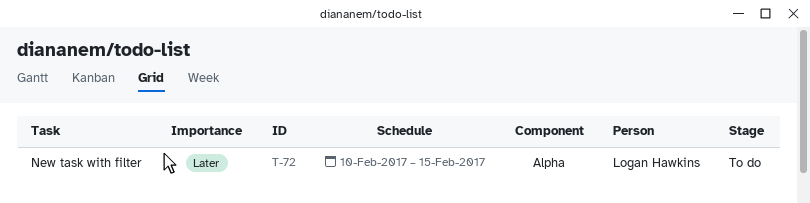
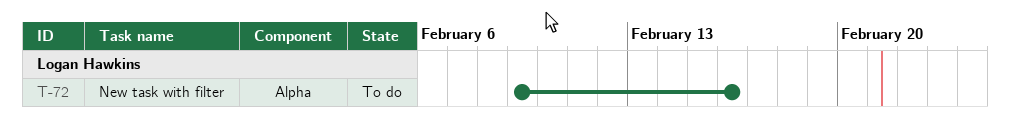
T-72, start: Feb 10 -> Feb 9
T-72, due: Feb 15 -> Feb 16

